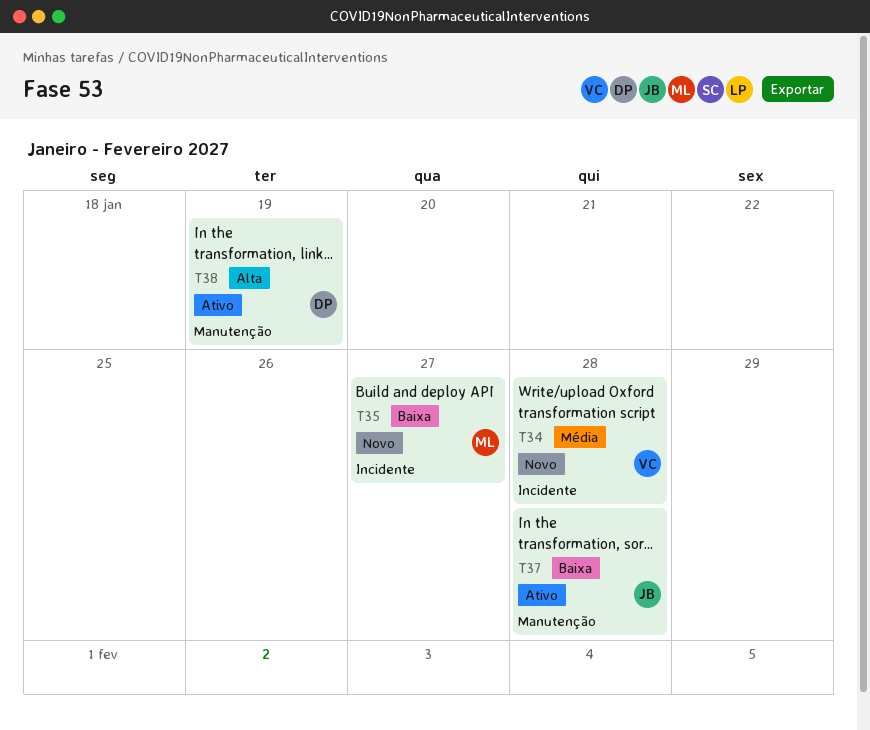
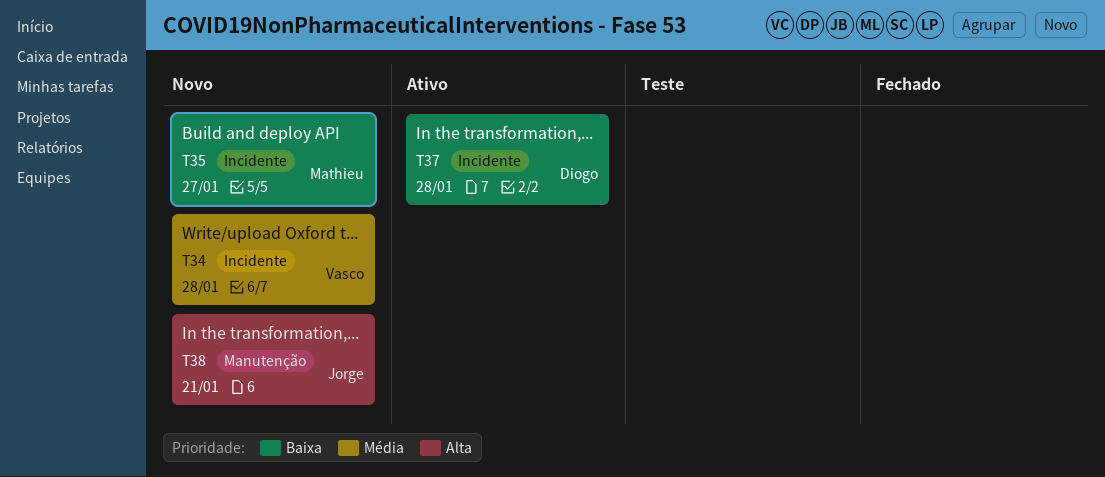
T37, owner: Jorge -> Diogo
T37, label: Manutenção -> Incidente
T38, status: Ativo -> Novo
T38, owner: Diogo -> Jorge
T38, due: Jan 19 -> Jan 21

